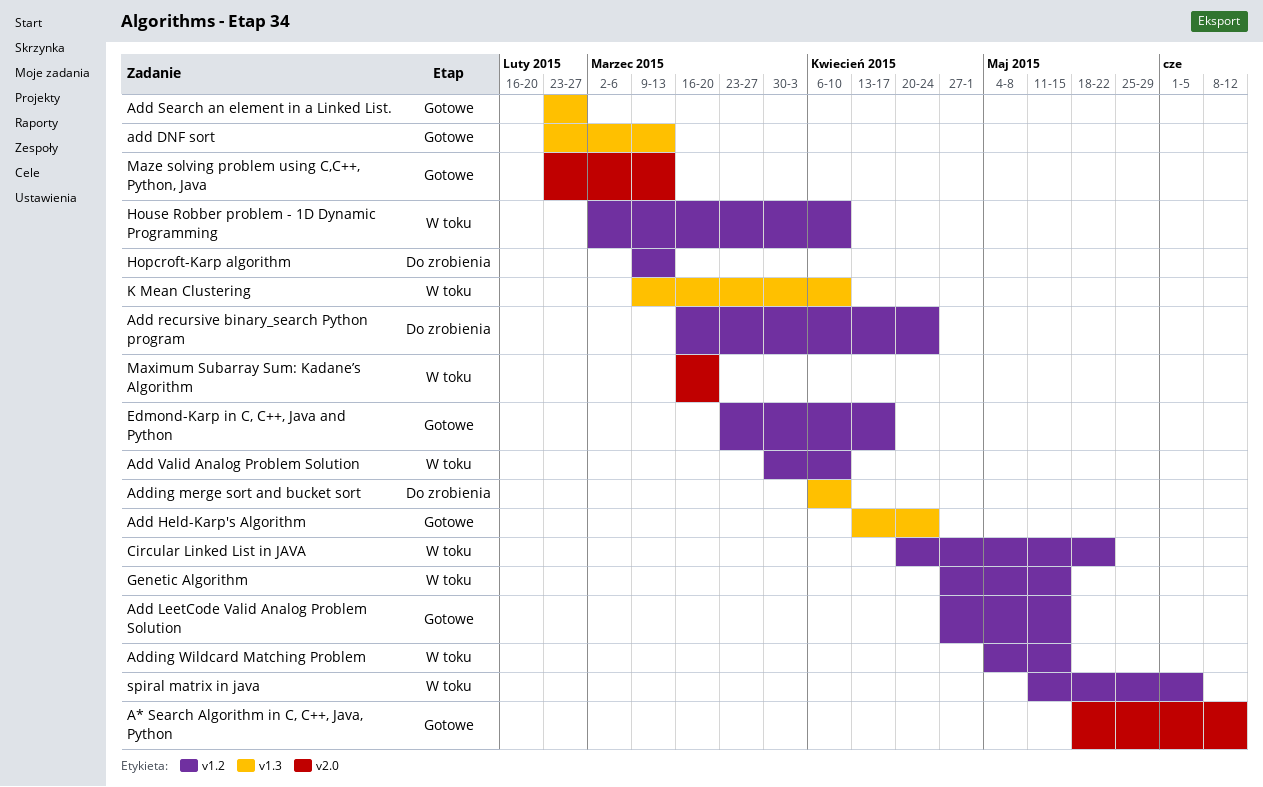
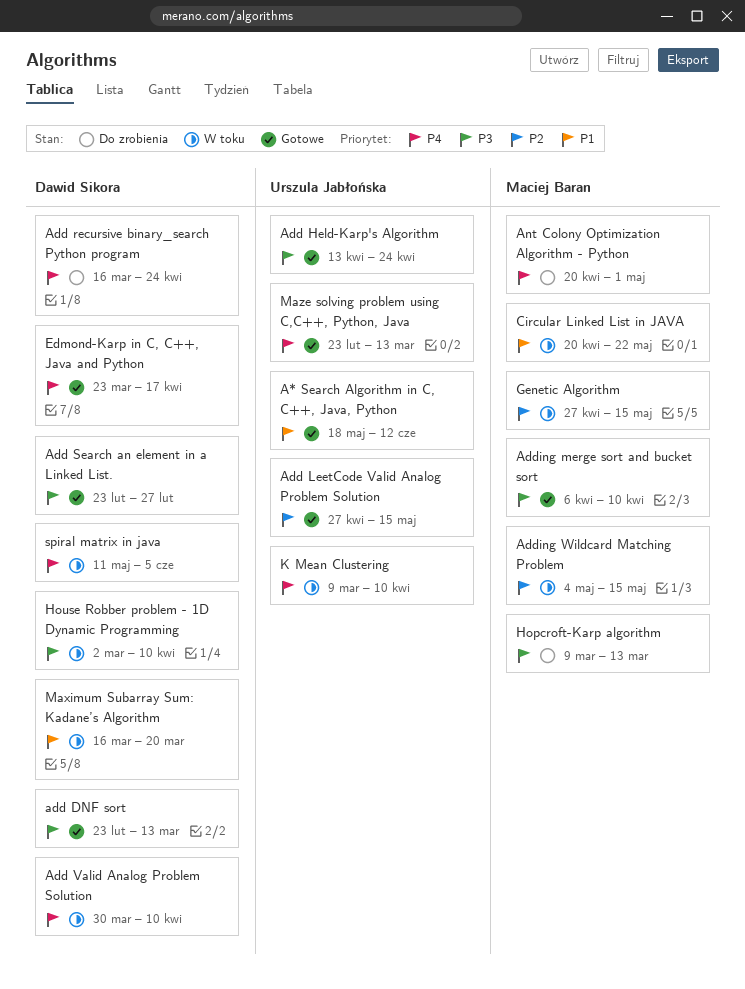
Adding merge sort and bucket sort, status: Do zrobienia -> Gotowe
Ant Colony Optimization Algorithm - Python: none -> present

